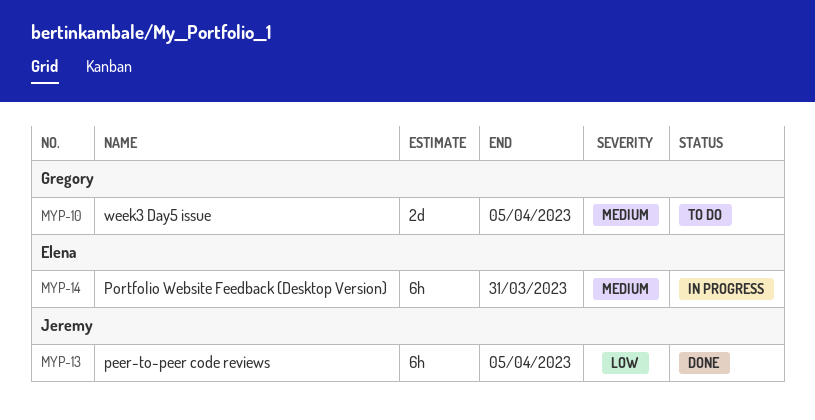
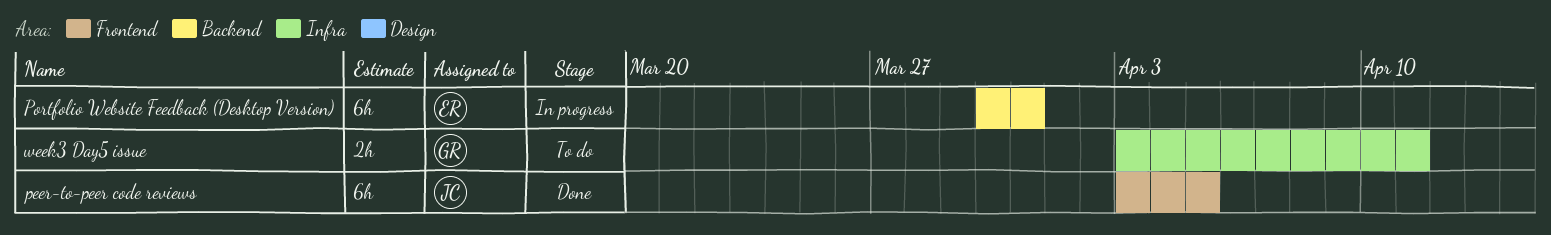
week3 Day5 issue, estimate: 2d -> 2h
week3 Day5 issue, due: Apr 5 -> Apr 11

